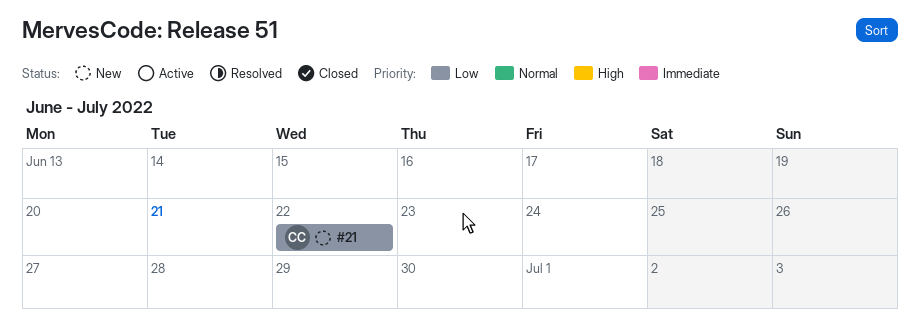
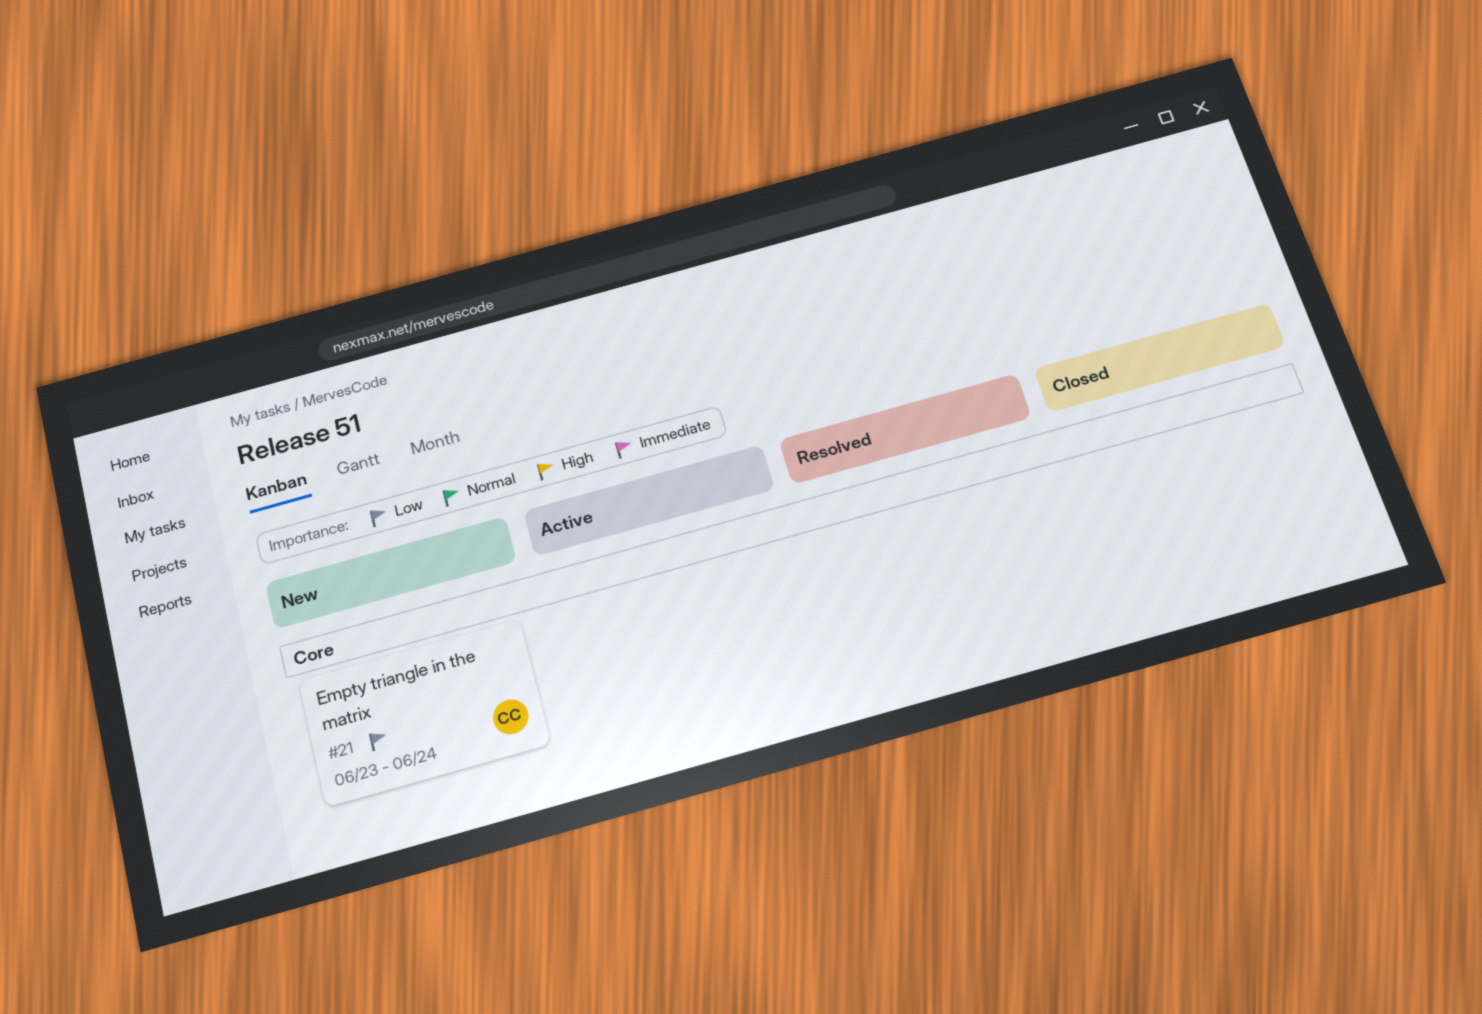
#21, start: Jun 22 -> Jun 23
#21, due: Jun 22 -> Jun 24

